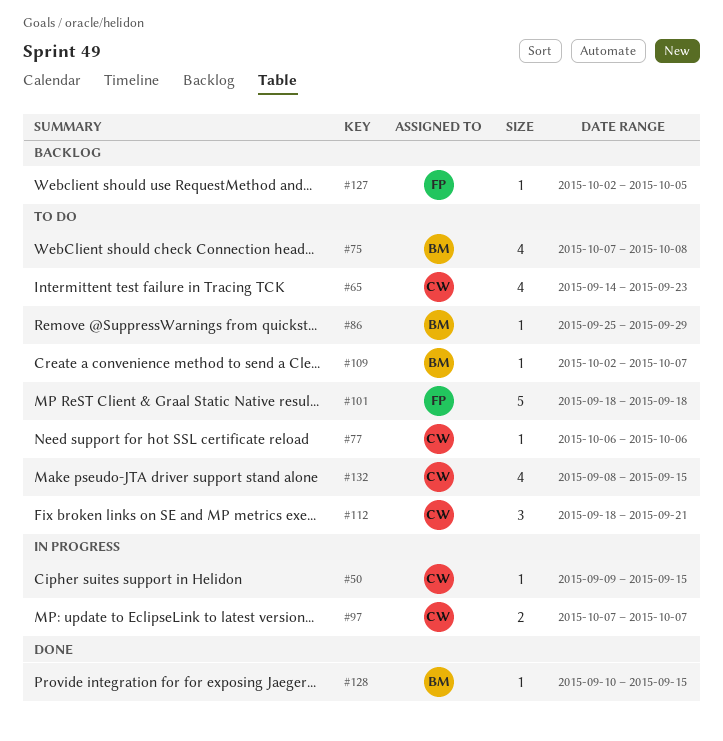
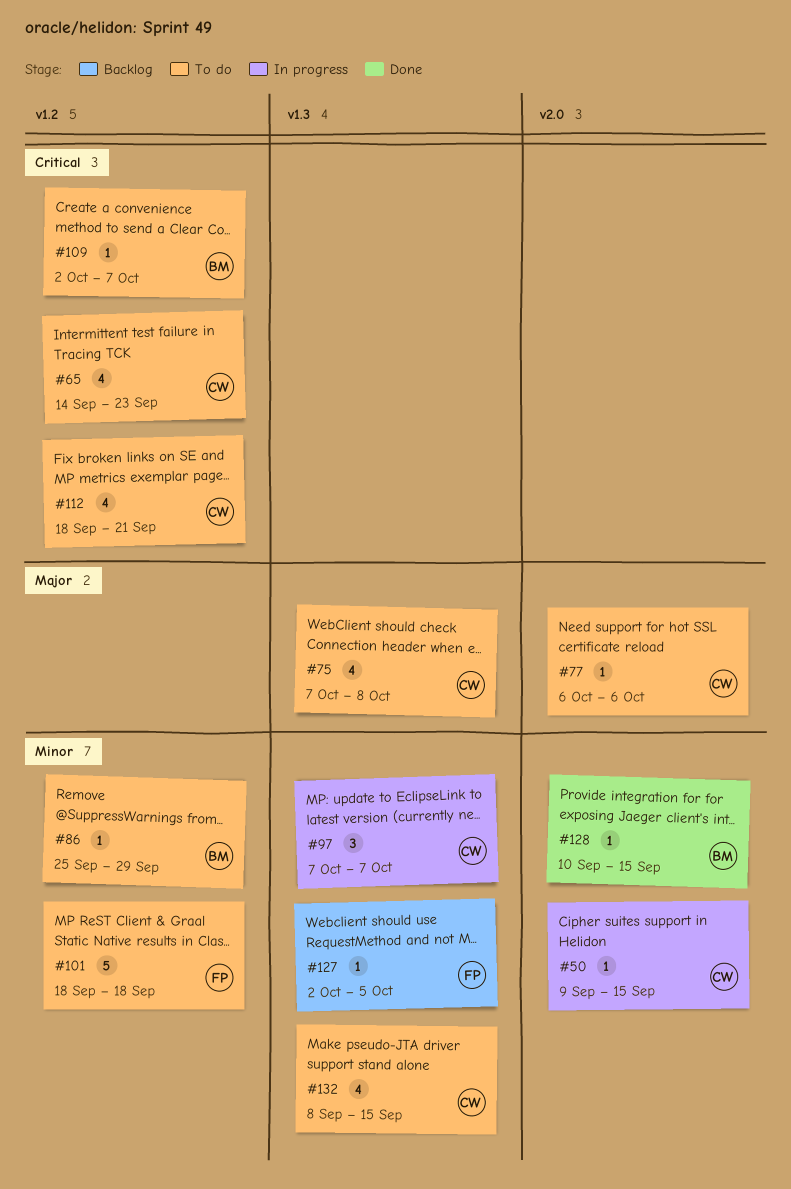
#75, owner: BM -> CW
#97, estimate: 2 -> 3
#112, estimate: 3 -> 4

